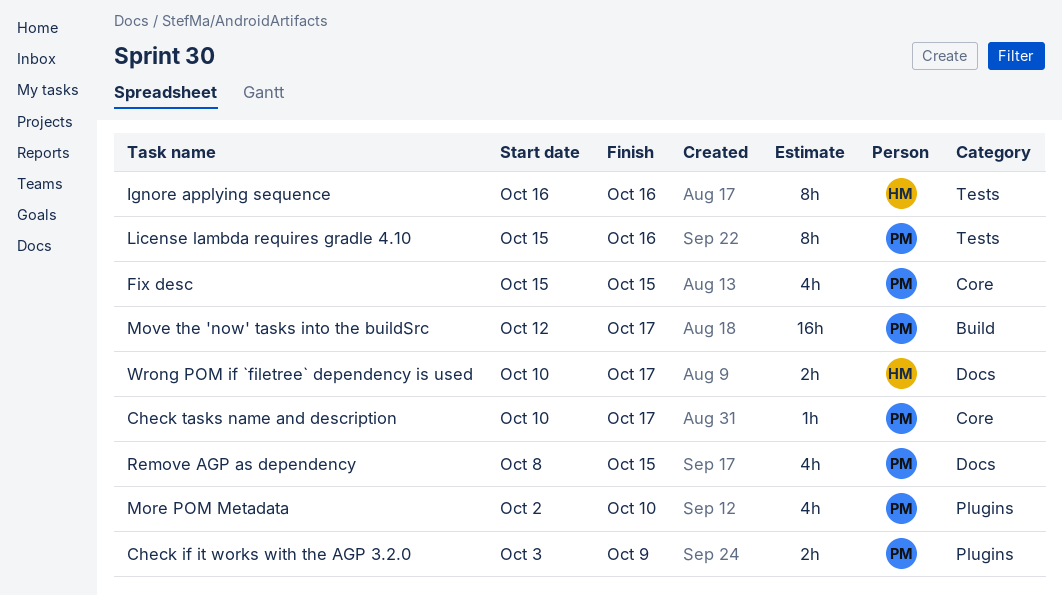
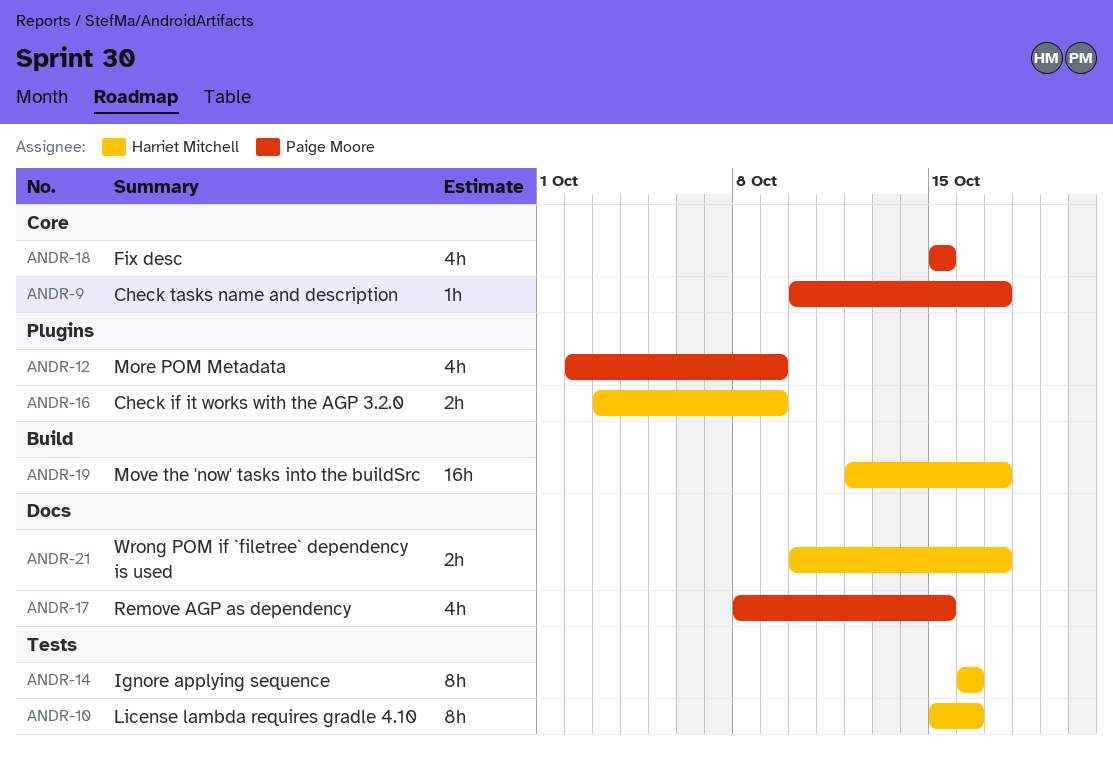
Check if it works with the AGP 3.2.0, owner: Paige Moore -> Harriet Mitchell
License lambda requires gradle 4.10, owner: Paige Moore -> Harriet Mitchell
More POM Metadata, due: Oct 10 -> Oct 9
Move the 'now' tasks into the buildSrc, owner: Paige Moore -> Harriet Mitchell

